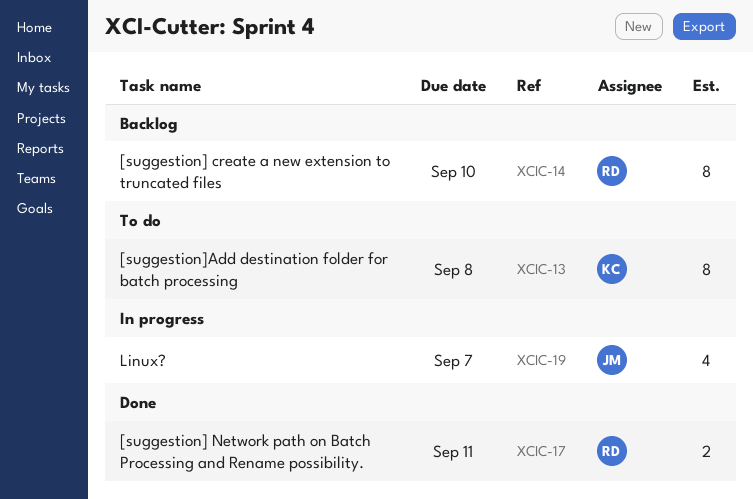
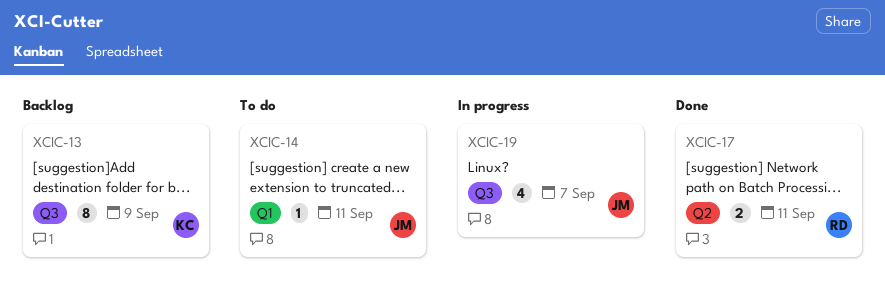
XCIC-13, status: To do -> Backlog
XCIC-13, due: Sep 8 -> Sep 9
XCIC-14, status: Backlog -> To do
XCIC-14, owner: RD -> JM
XCIC-14, estimate: 8 -> 1
XCIC-14, due: Sep 10 -> Sep 11

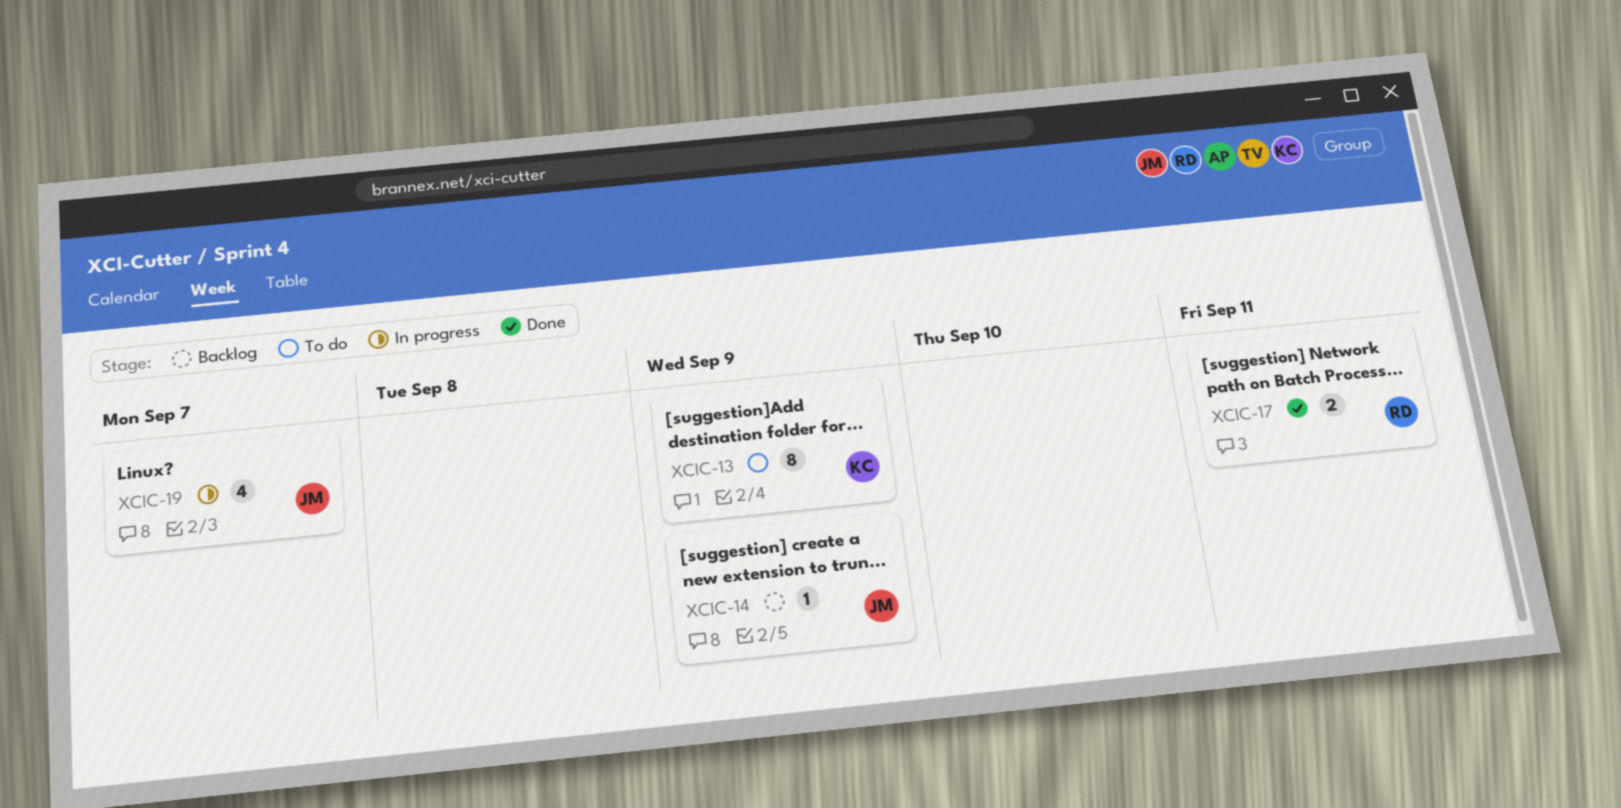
XCIC-13, status: Backlog -> To do
XCIC-14, status: To do -> Backlog
XCIC-14, due: Sep 11 -> Sep 9

